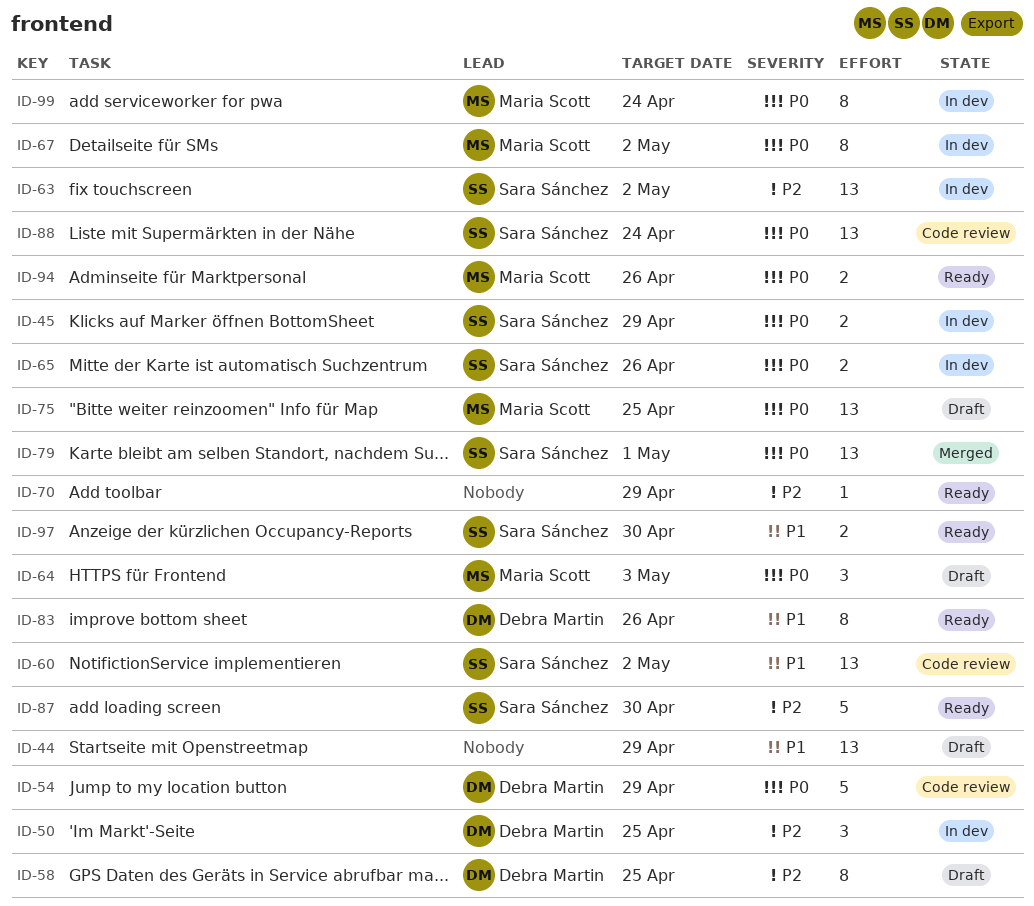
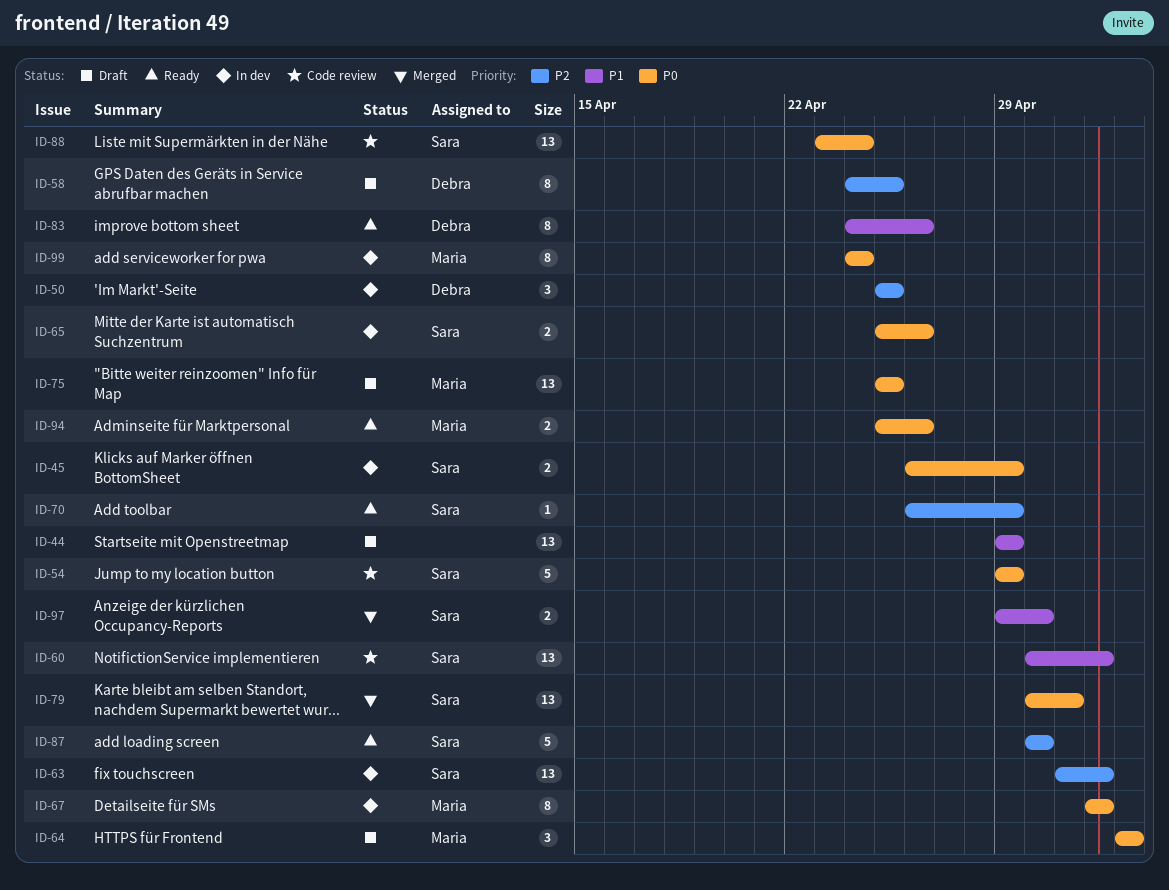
ID-54, owner: Debra Martin -> Sara Sánchez
ID-70, owner: none -> Sara Sánchez
ID-97, status: Ready -> Merged

